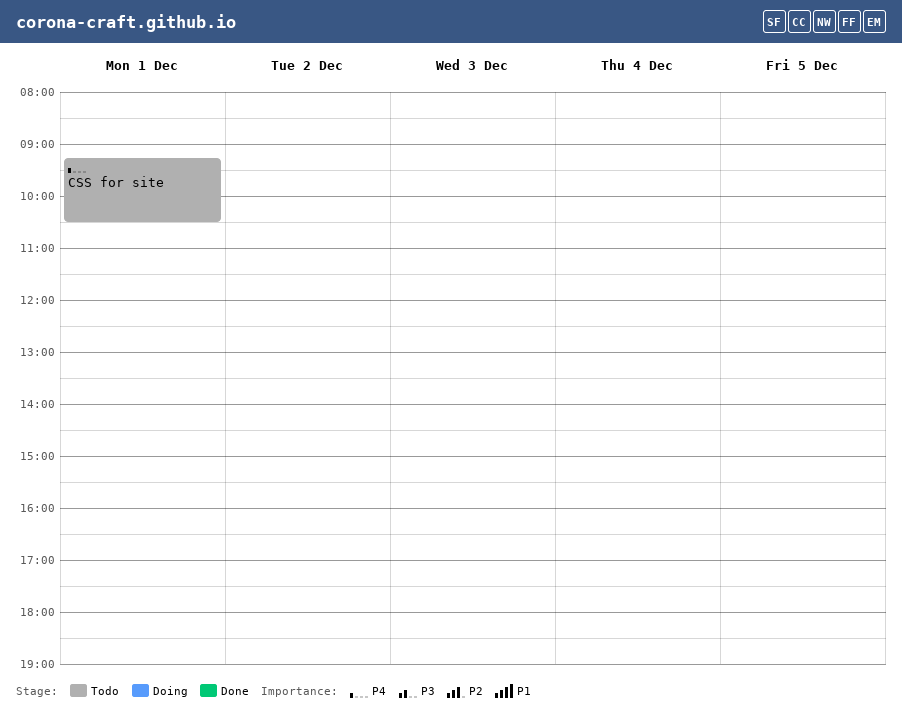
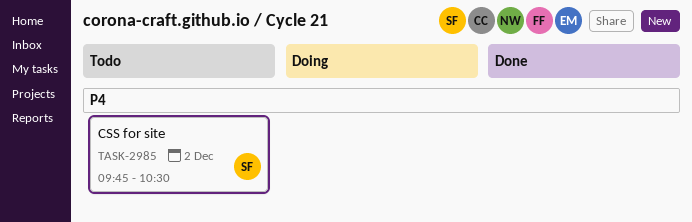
CSS for site, day: Dec 1 -> Dec 2
CSS for site, begins: 09:15 -> 09:45

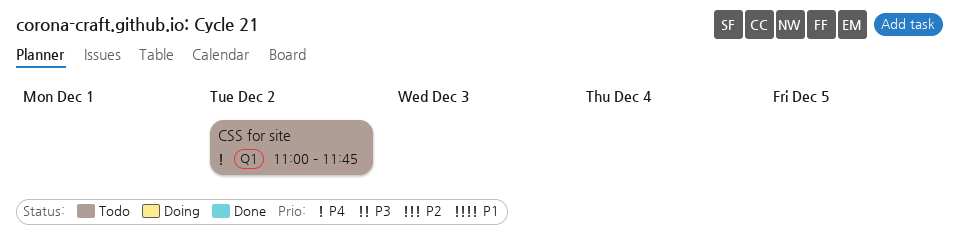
CSS for site, begins: 09:45 -> 11:00
CSS for site, ends: 10:30 -> 11:45

